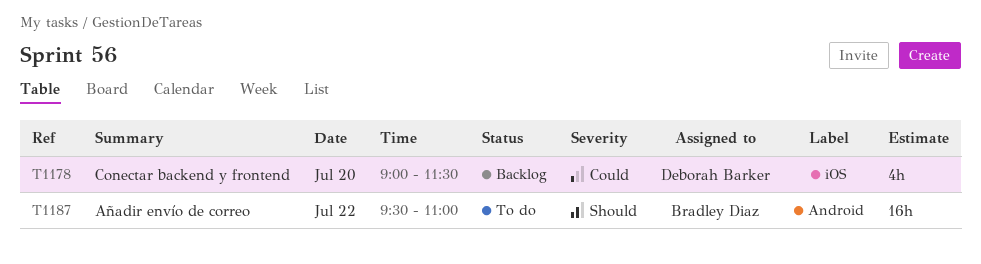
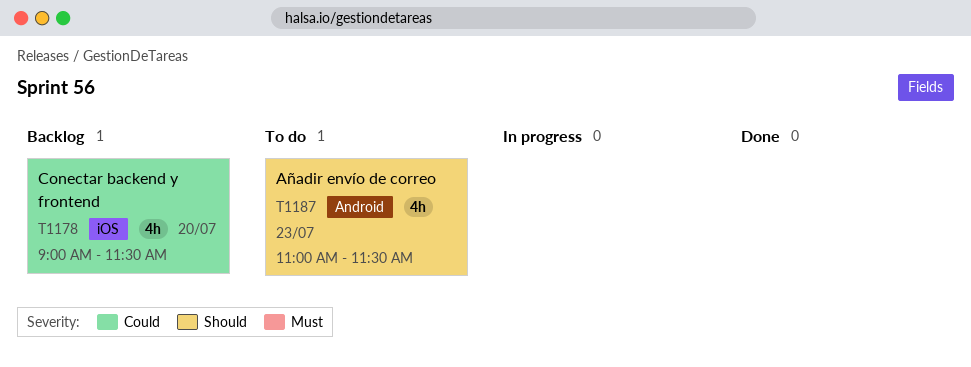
T1187, estimate: 16h -> 4h
T1187, day: Jul 22 -> Jul 23
T1187, begins: 09:30 -> 11:00
T1187, ends: 11:00 -> 11:30

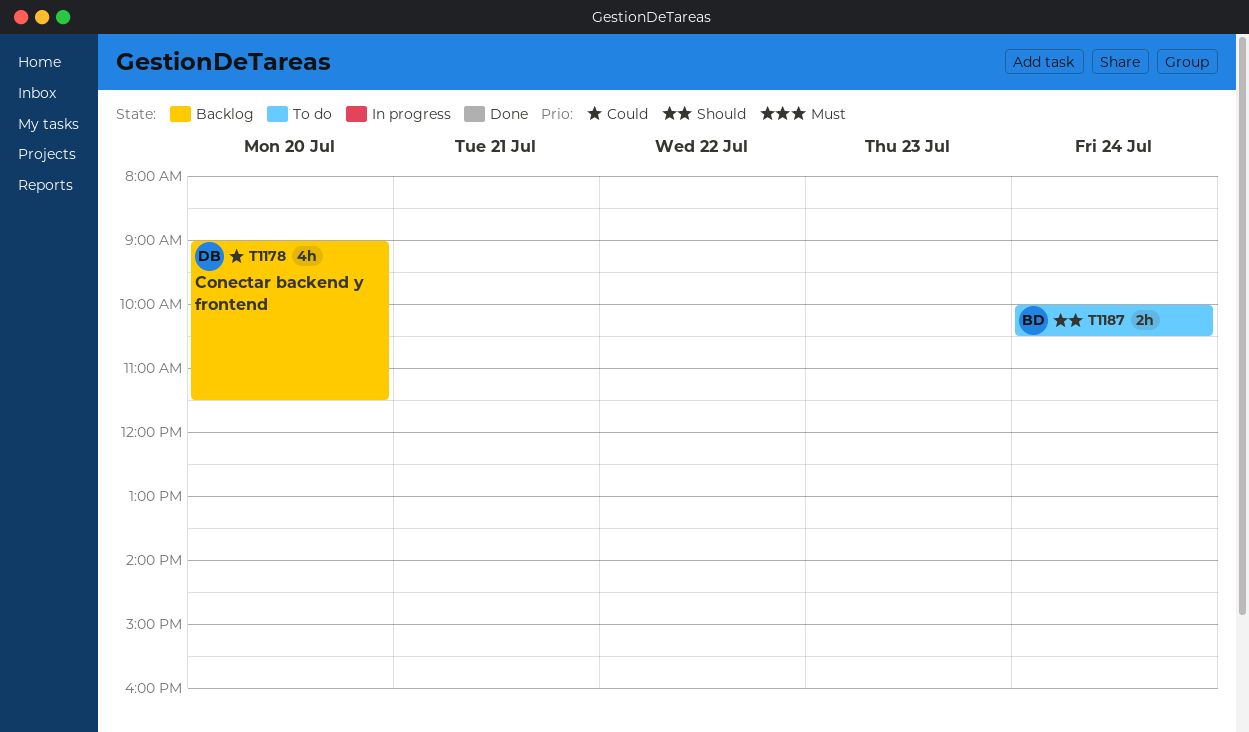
T1187, estimate: 4h -> 2h
T1187, day: Jul 23 -> Jul 24
T1187, begins: 11:00 -> 10:00
T1187, ends: 11:30 -> 10:30

